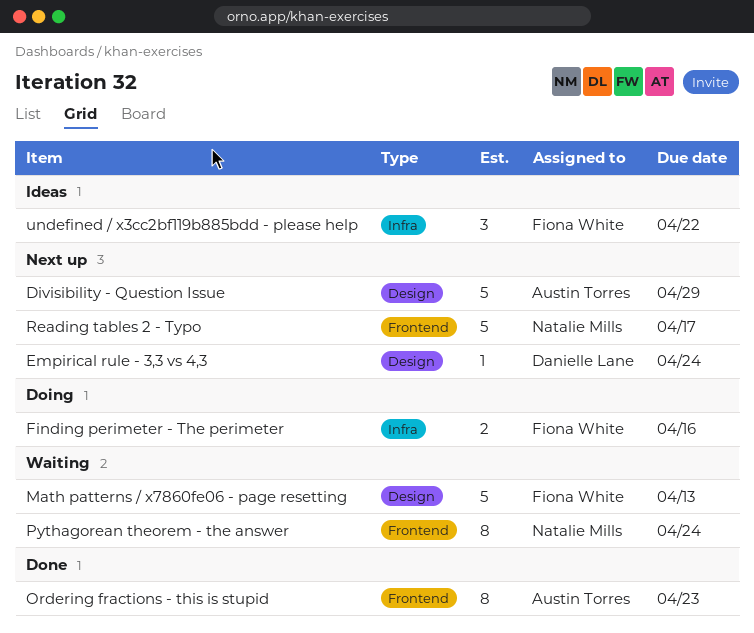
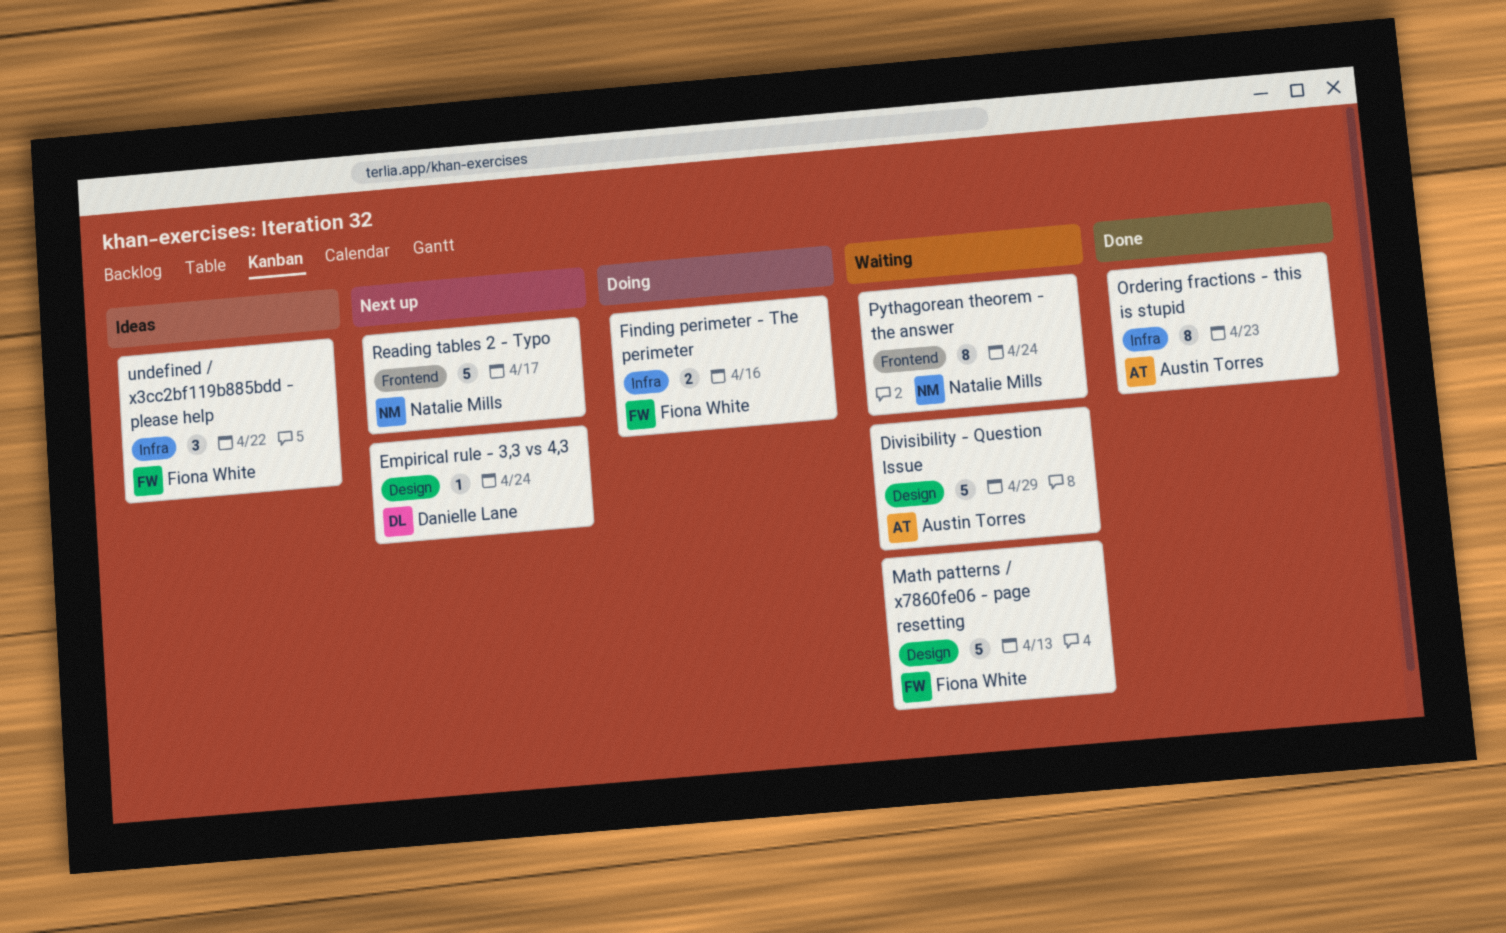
Divisibility - Question Issue, status: Next up -> Waiting
Ordering fractions - this is stupid, label: Frontend -> Infra

